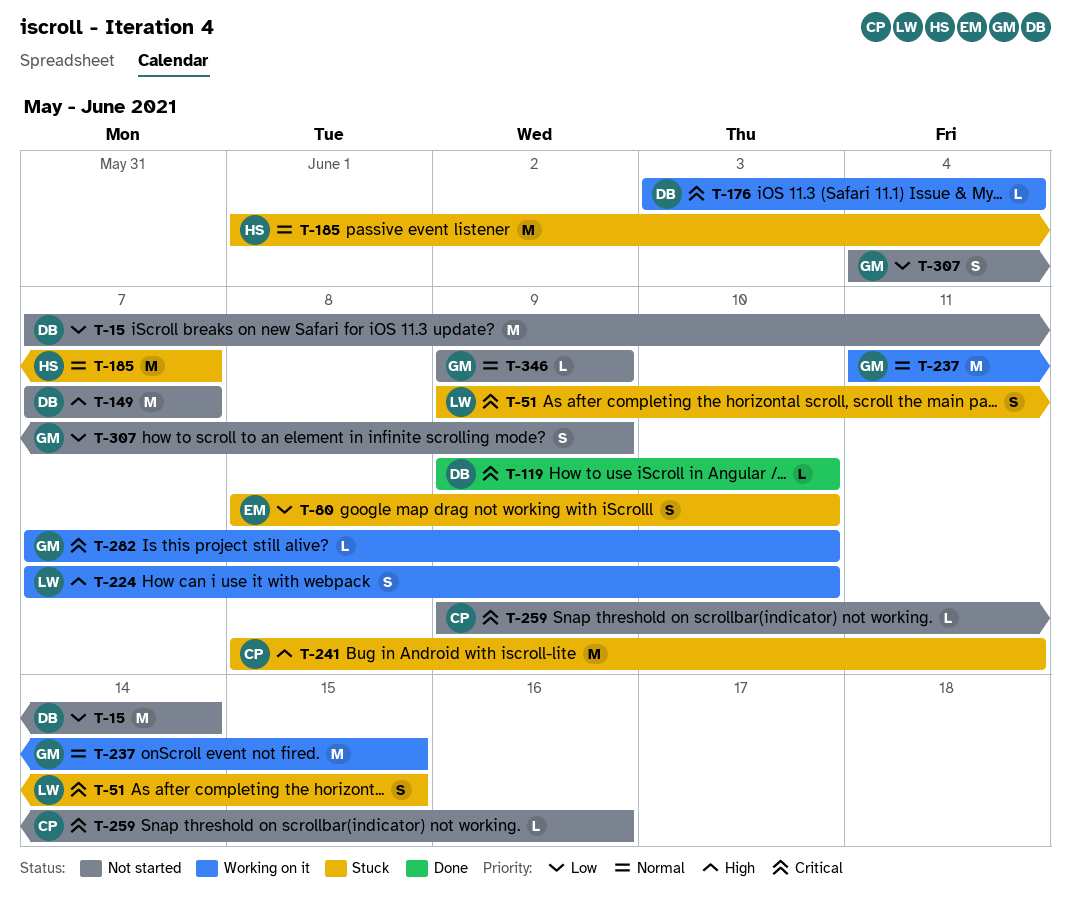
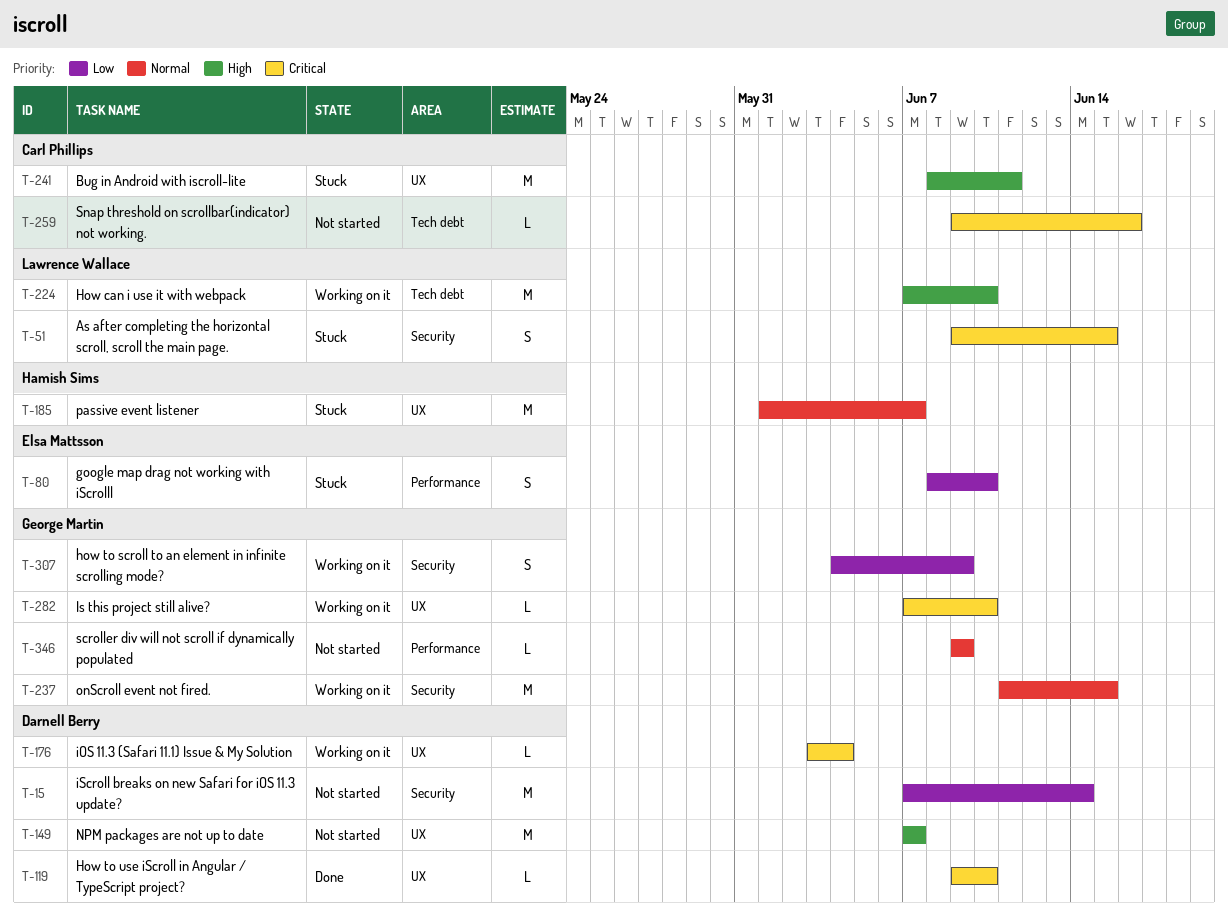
T-224, estimate: S -> M
T-307, status: Not started -> Working on it

